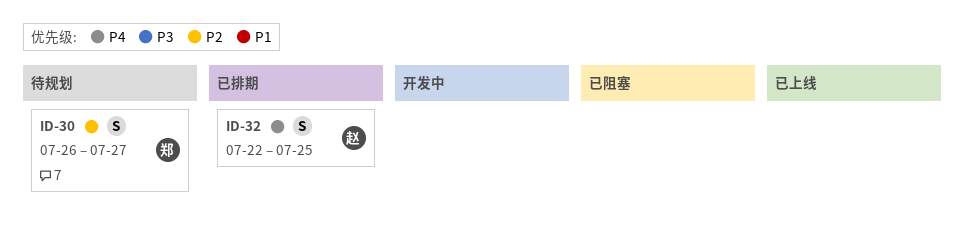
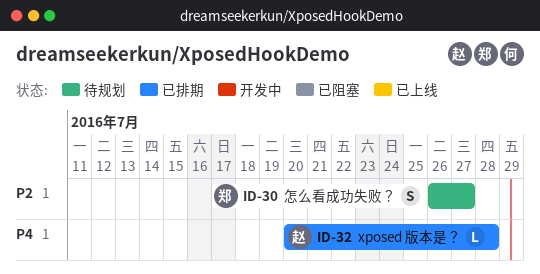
ID-32, estimate: S -> L
ID-32, start: Jul 22 -> Jul 20
ID-32, due: Jul 25 -> Jul 28

